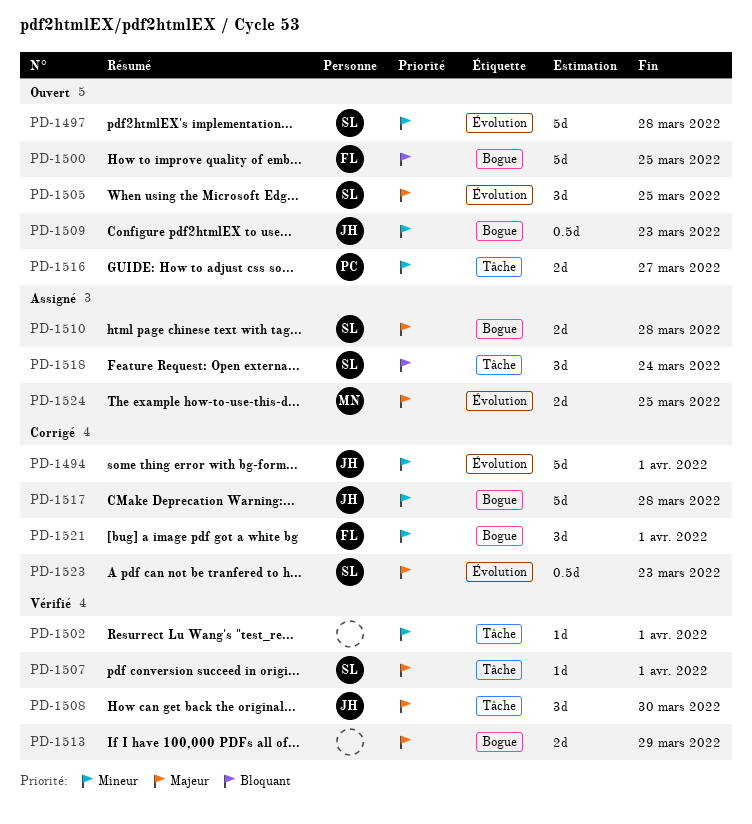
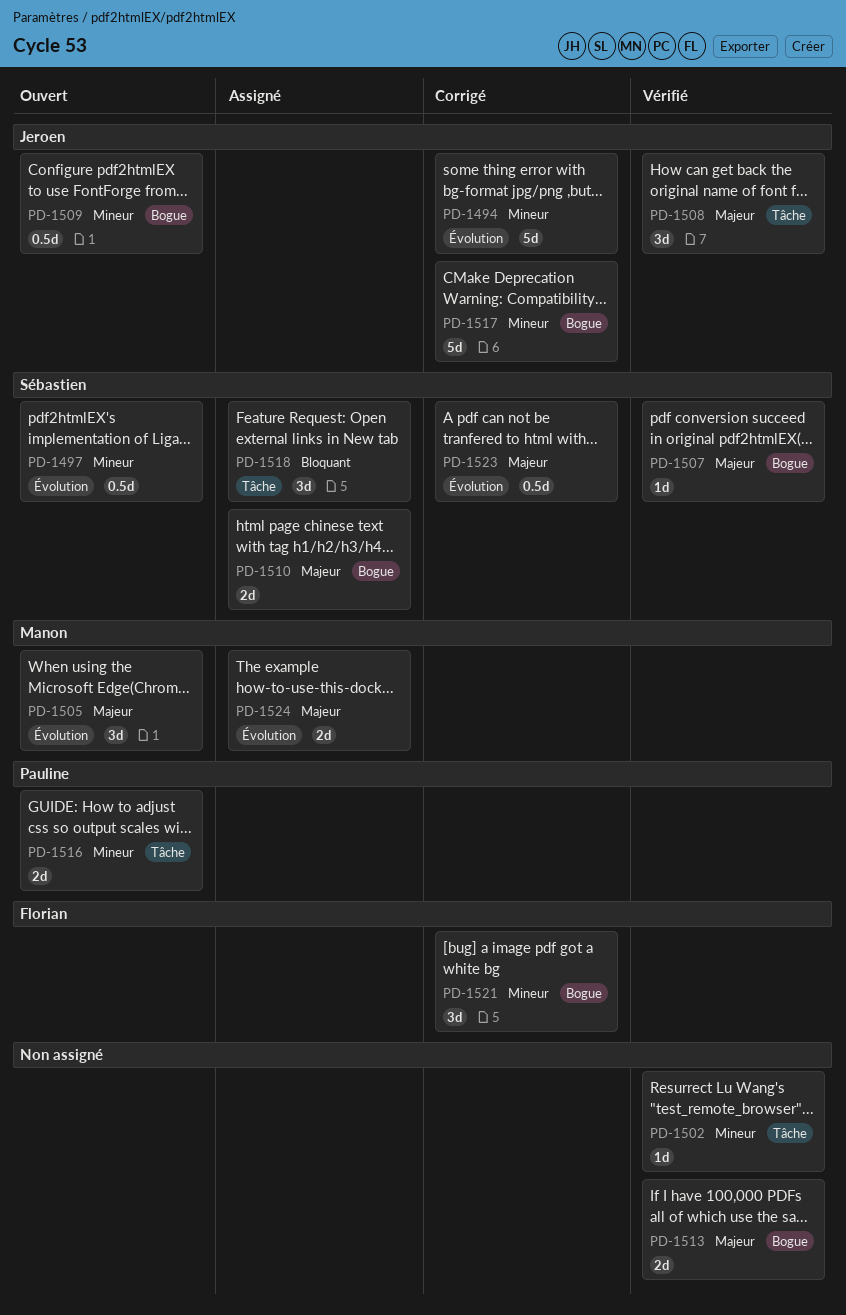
PD-1497, estimate: 5d -> 0.5d
PD-1500: present -> none
PD-1505, owner: Sébastien -> Manon
PD-1507, label: Tâche -> Bogue

